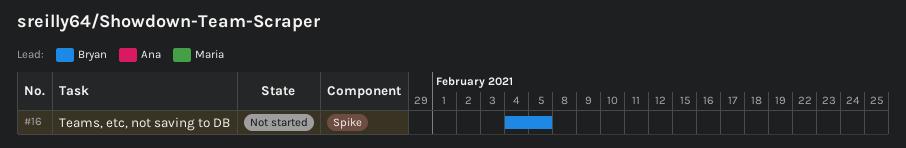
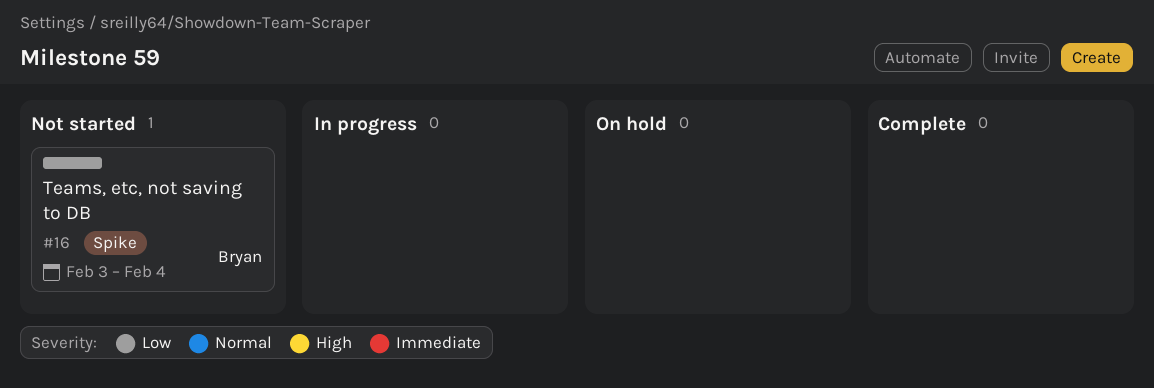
#16, start: Feb 4 -> Feb 3
#16, due: Feb 5 -> Feb 4

